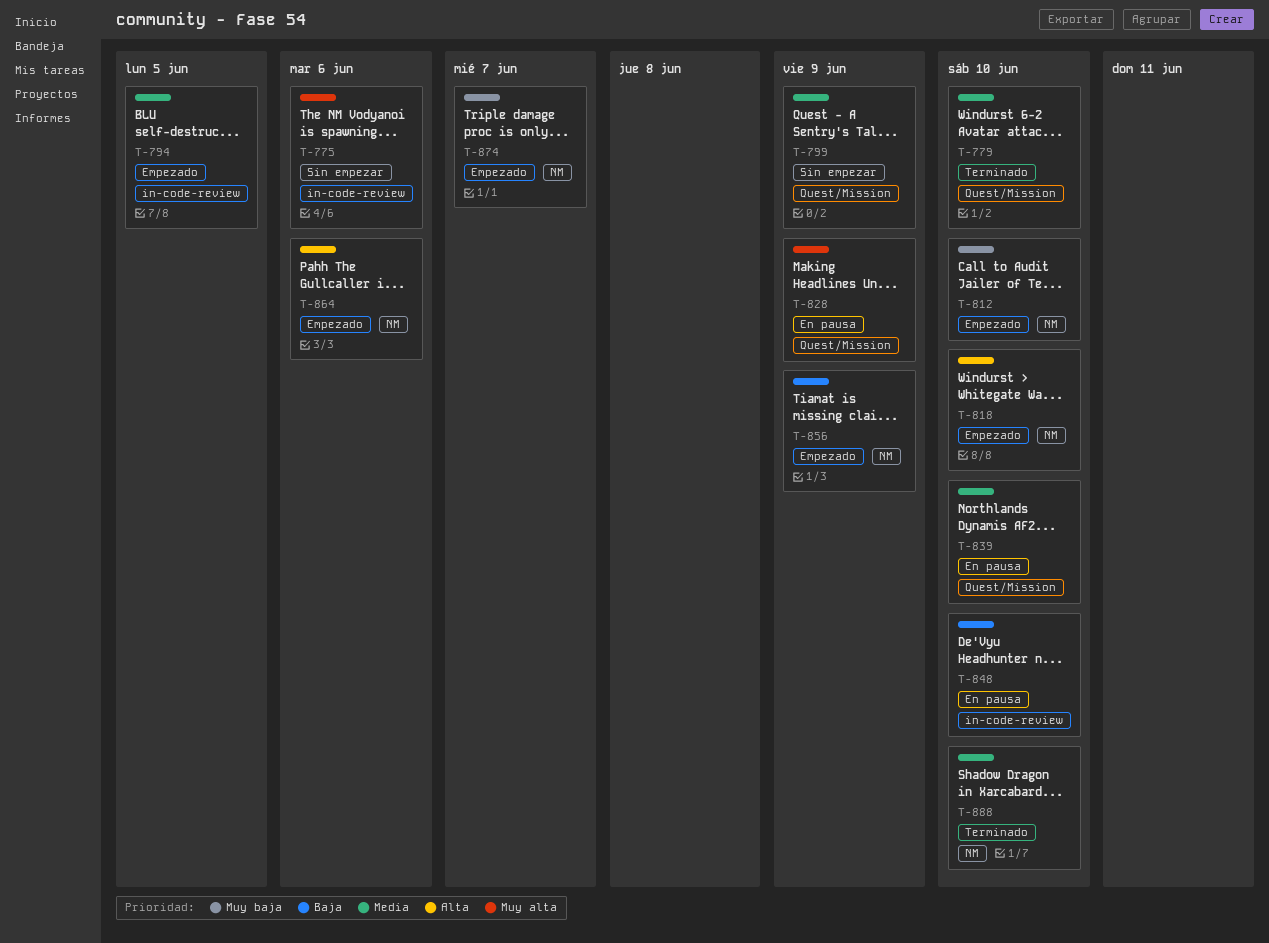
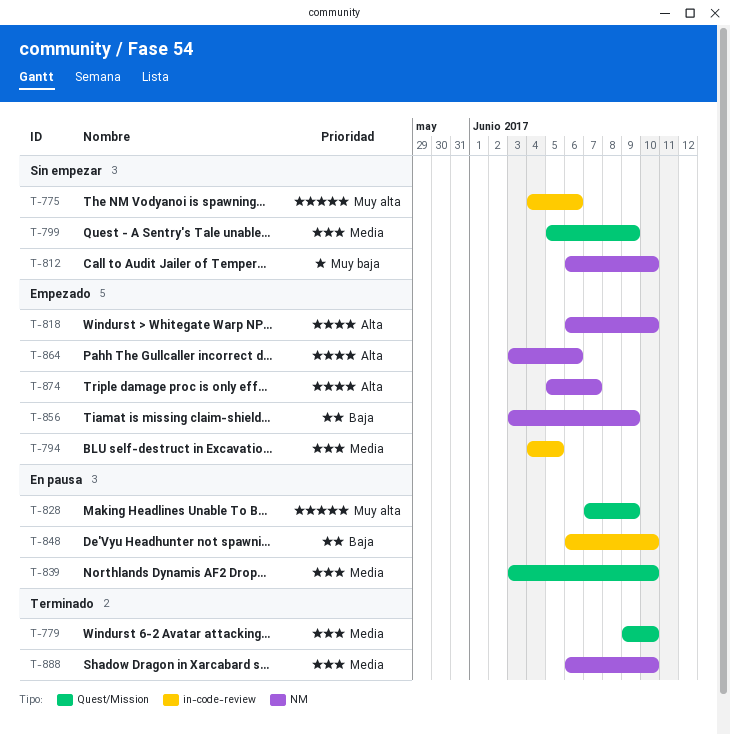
T-812, status: Empezado -> Sin empezar
T-874, priority: Muy baja -> Alta

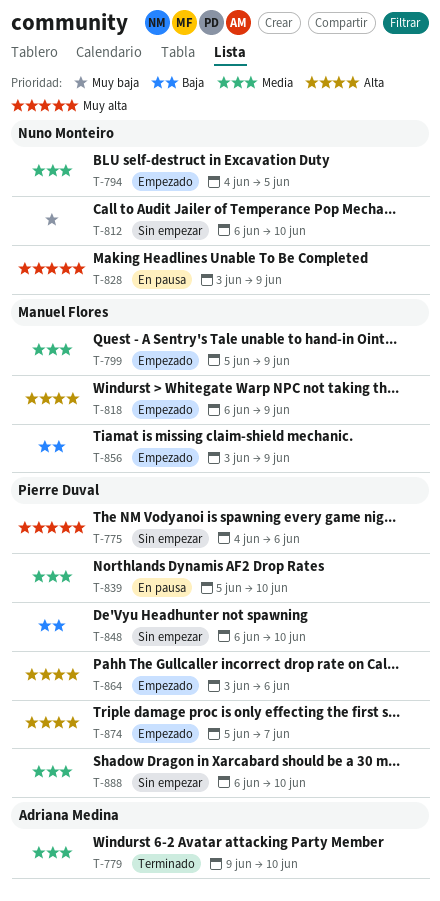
T-799, status: Sin empezar -> Empezado
T-818, due: Jun 10 -> Jun 9
T-828, start: Jun 7 -> Jun 3
T-839, start: Jun 3 -> Jun 5
T-848, status: En pausa -> Sin empezar
T-888, status: Terminado -> Sin empezar

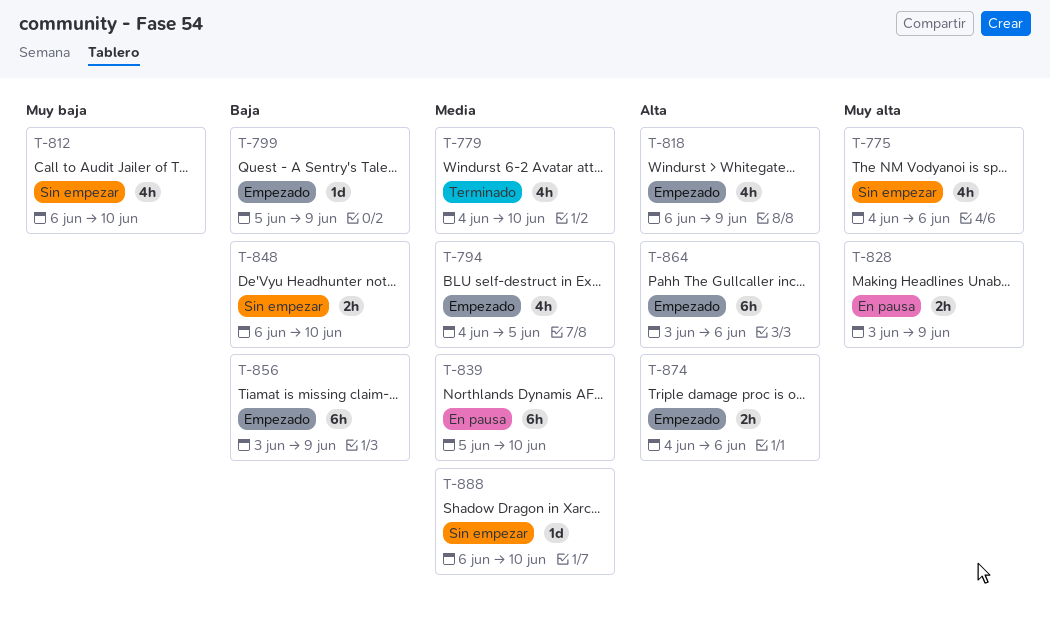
T-779, start: Jun 9 -> Jun 4
T-799, priority: Media -> Baja
T-874, start: Jun 5 -> Jun 4
T-874, due: Jun 7 -> Jun 6

